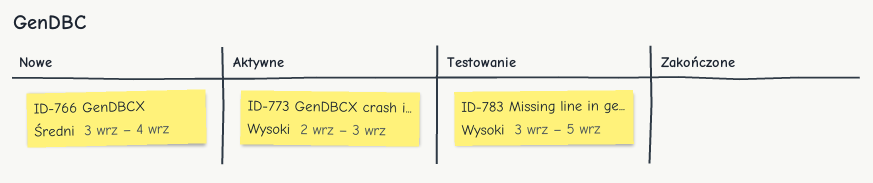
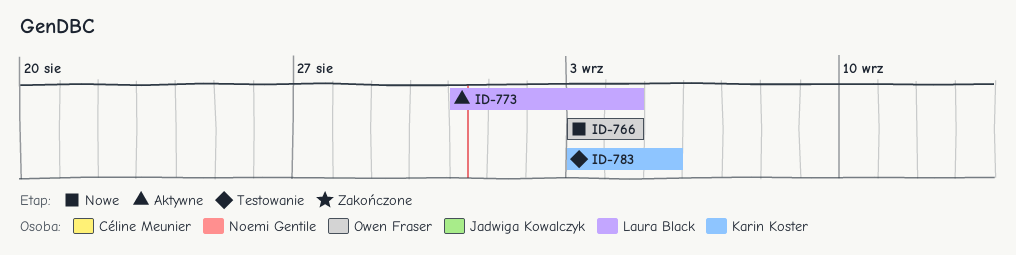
ID-773, start: Sep 2 -> Aug 31
ID-773, due: Sep 3 -> Sep 4

